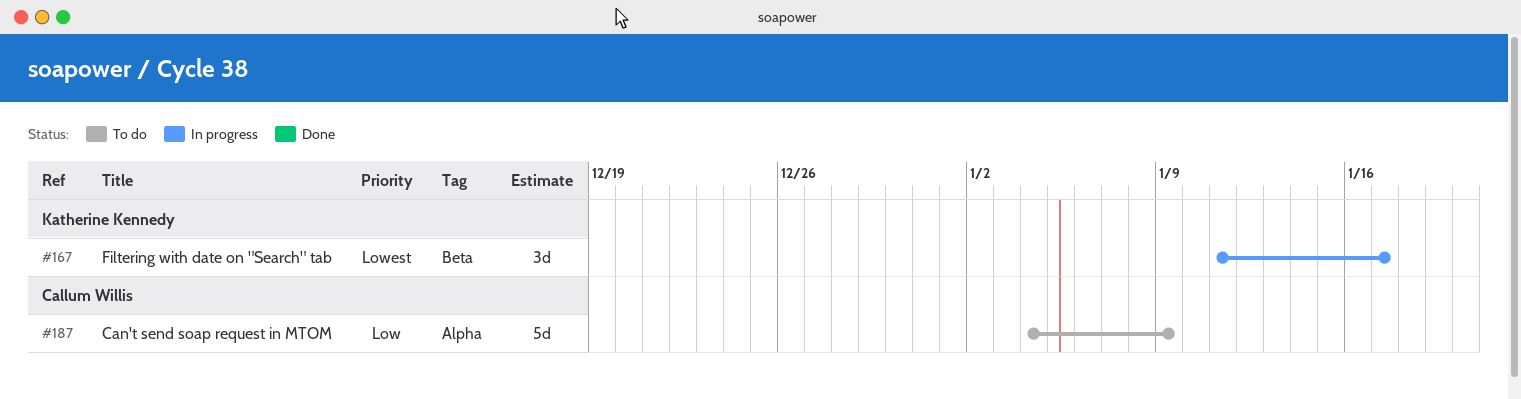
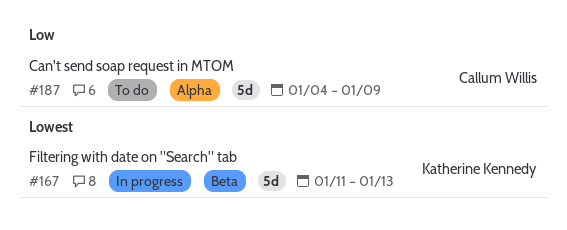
#167, estimate: 3d -> 5d
#167, due: Jan 17 -> Jan 13

